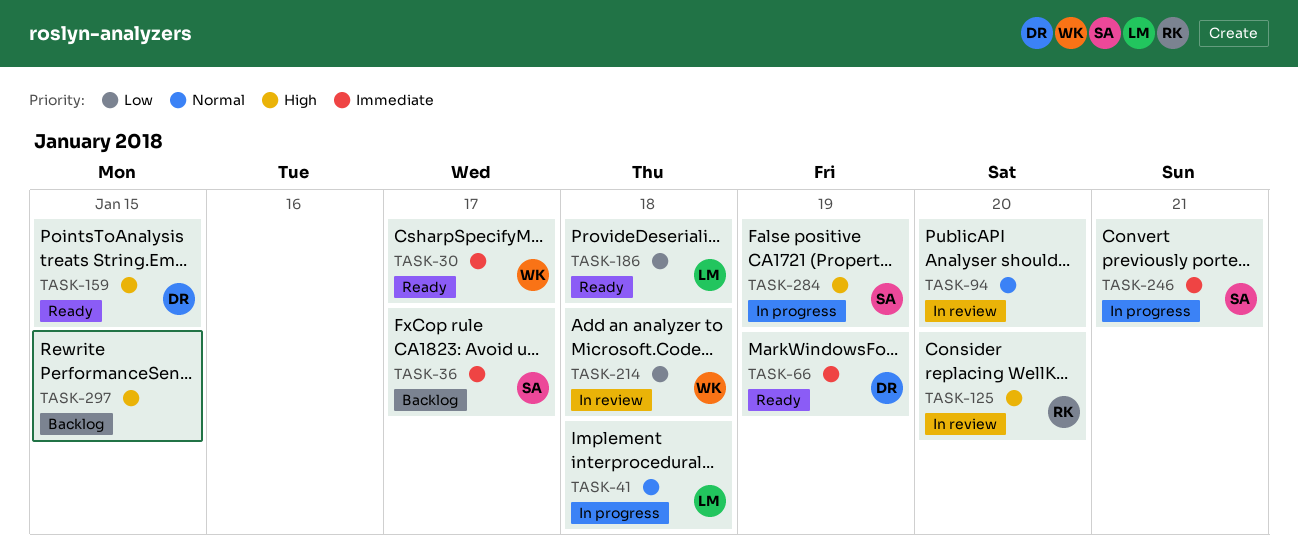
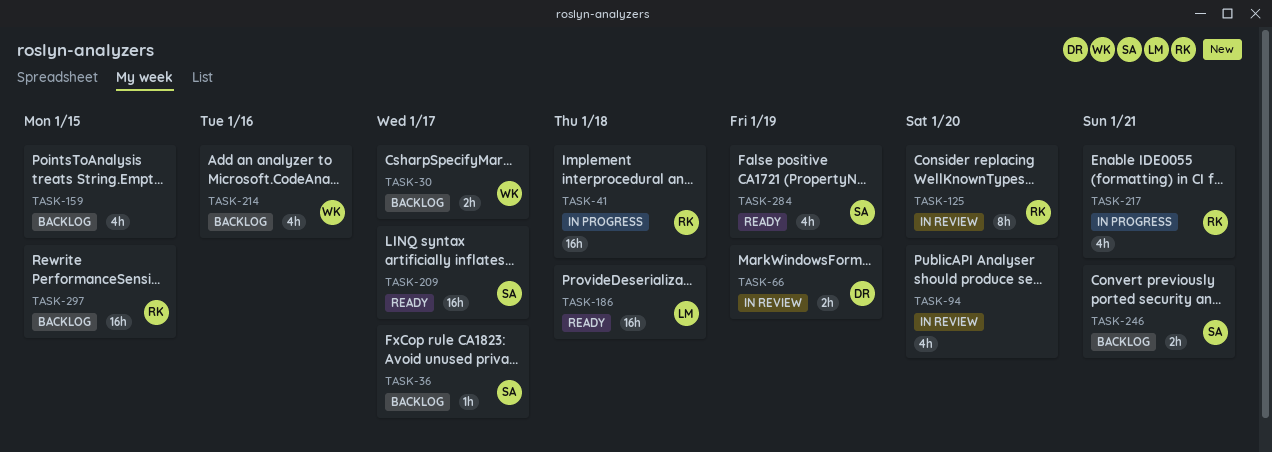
TASK-30, status: Ready -> Backlog
TASK-41, owner: LM -> RK
TASK-66, status: Ready -> In review
TASK-159, status: Ready -> Backlog
TASK-159, owner: DR -> none
TASK-209: none -> present
TASK-214, status: In review -> Backlog
TASK-214, due: Jan 18 -> Jan 16
TASK-217: none -> present
TASK-246, status: In progress -> Backlog
TASK-284, status: In progress -> Ready
TASK-297, owner: none -> RK

